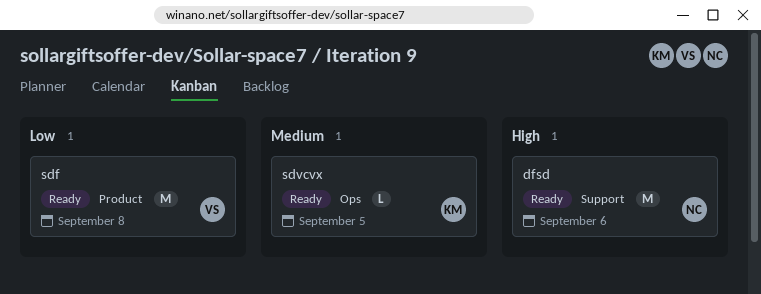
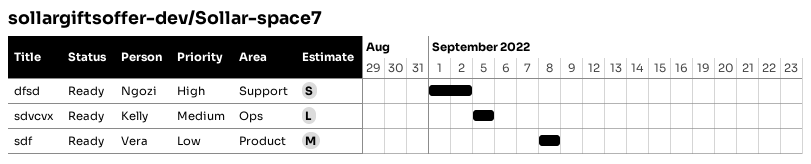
dfsd, estimate: M -> S
dfsd, due: Sep 6 -> Sep 2

